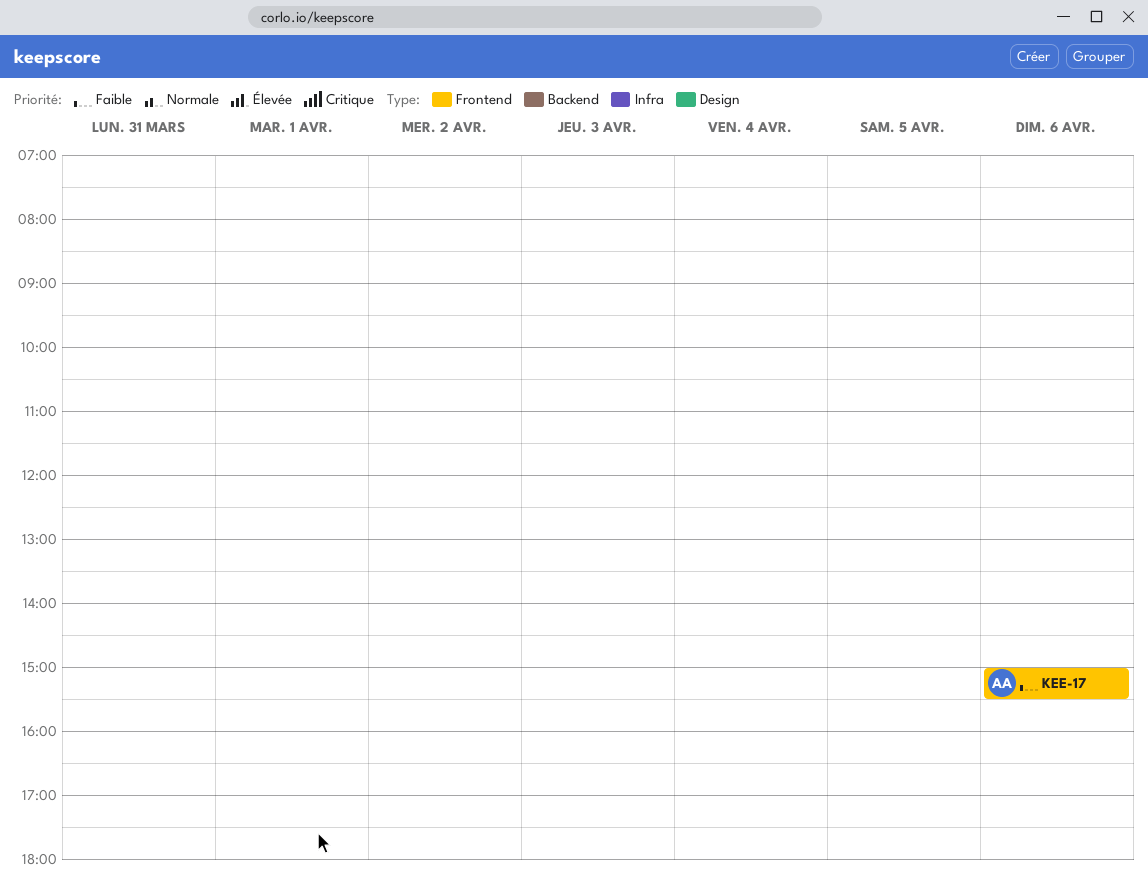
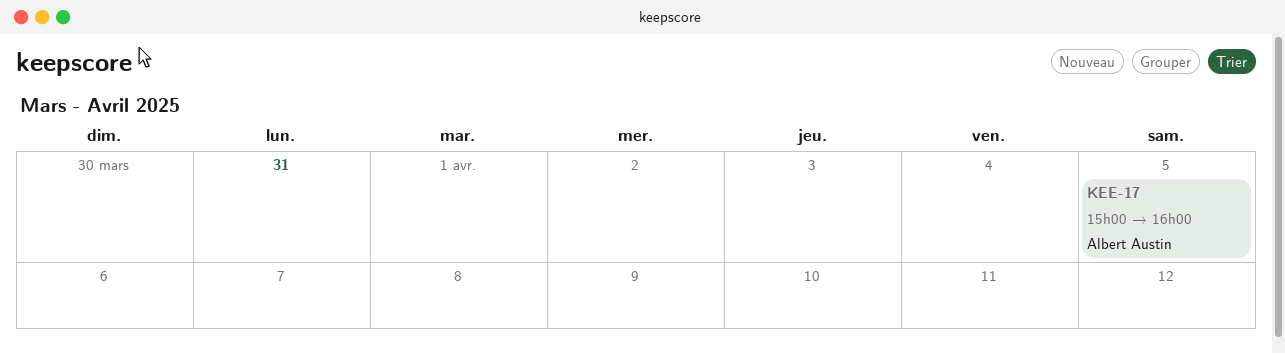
KEE-17, day: Apr 6 -> Apr 5
KEE-17, ends: 15:30 -> 16:00

